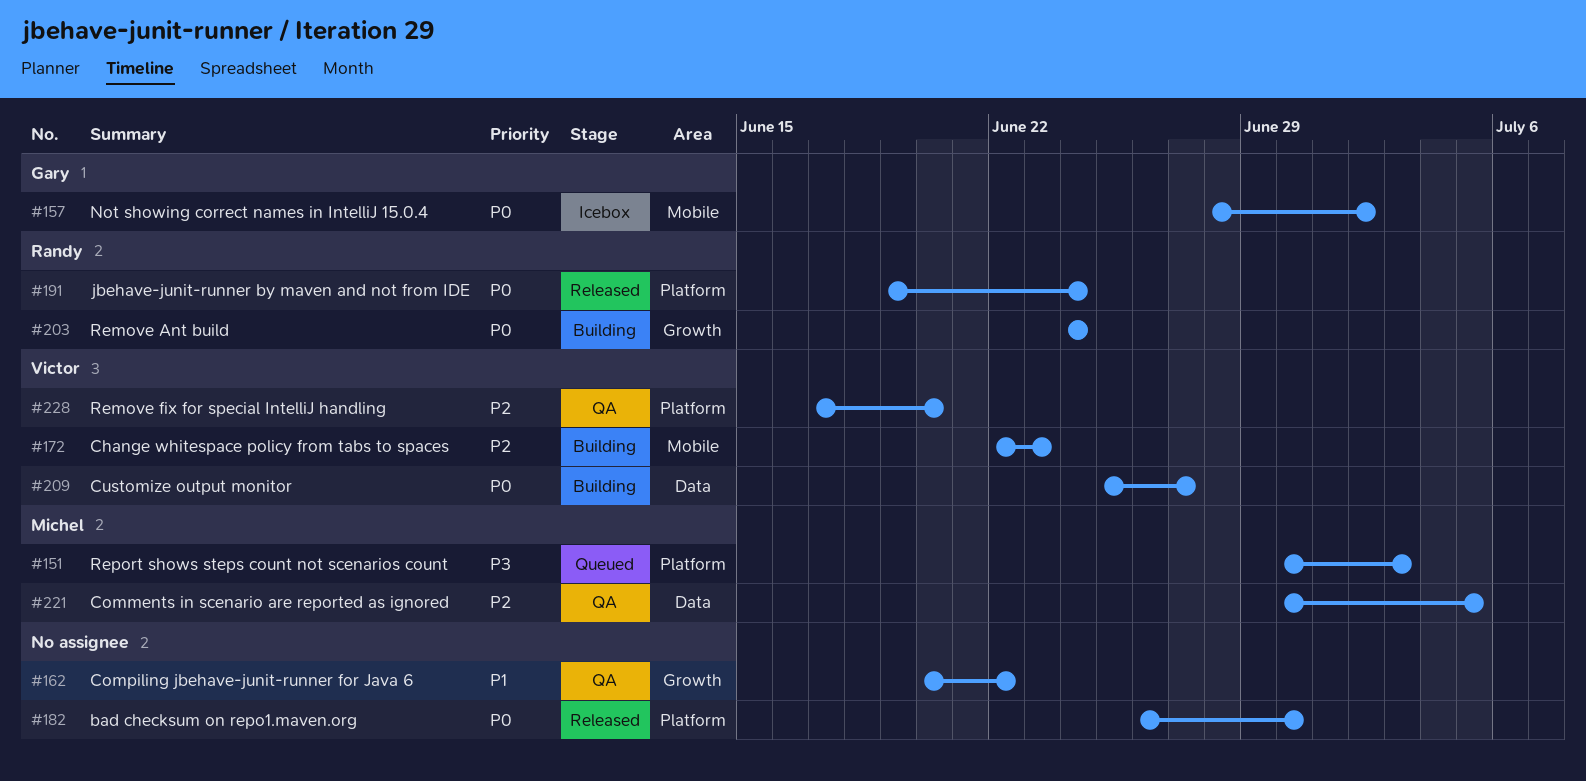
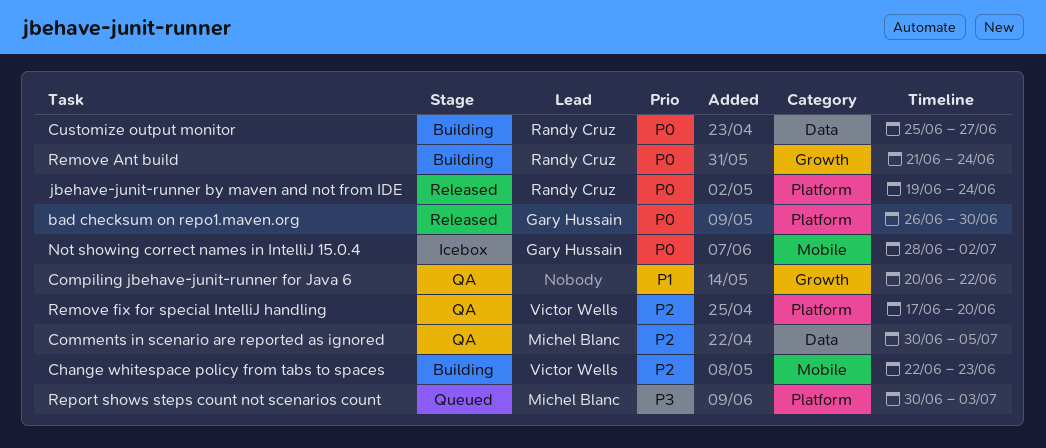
bad checksum on repo1.maven.org, owner: none -> Gary Hussain
Customize output monitor, owner: Victor Wells -> Randy Cruz
Remove Ant build, start: Jun 24 -> Jun 21

